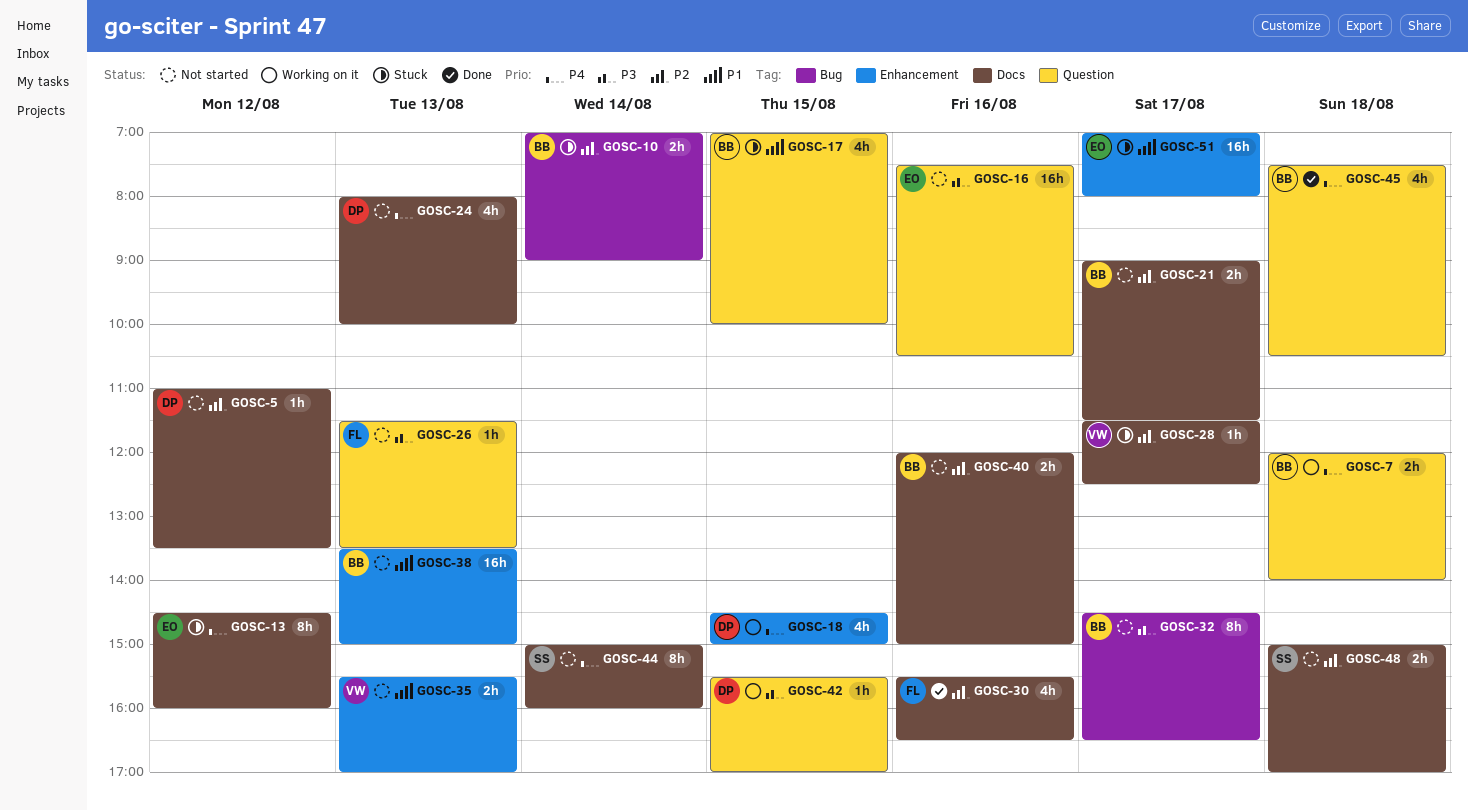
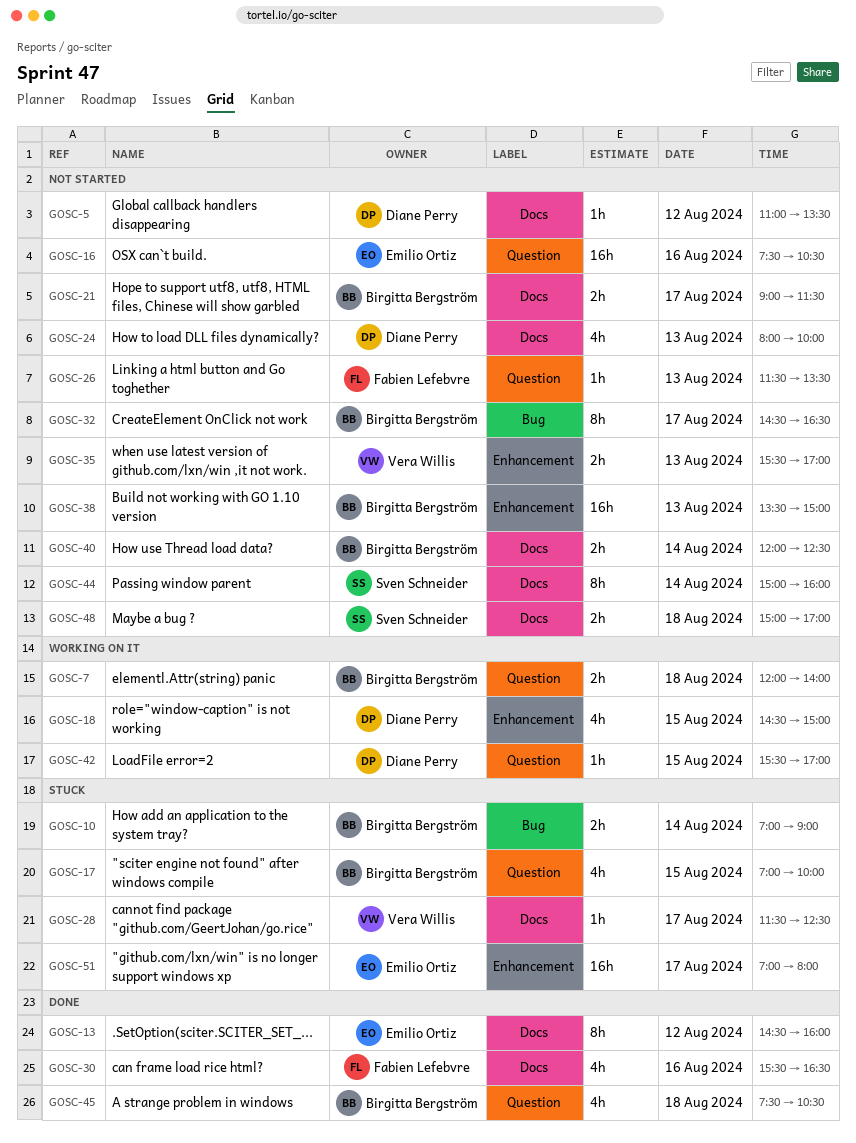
GOSC-13, status: Stuck -> Done
GOSC-40, day: Aug 16 -> Aug 14
GOSC-40, ends: 15:00 -> 12:30

